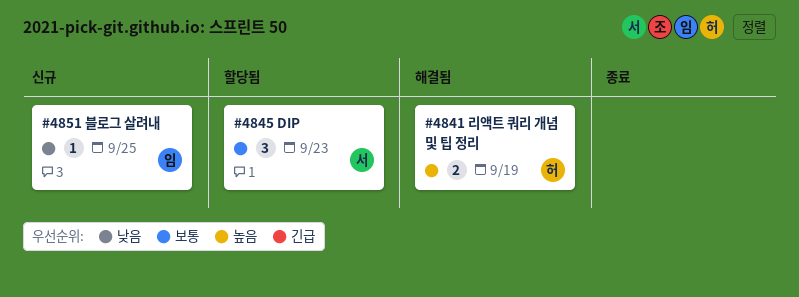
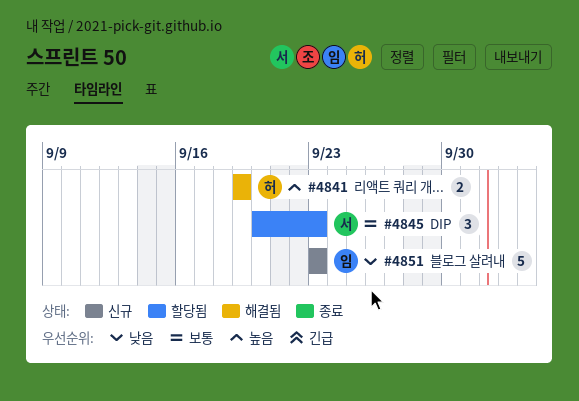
#4851, estimate: 1 -> 5
#4851, due: Sep 25 -> Sep 23

